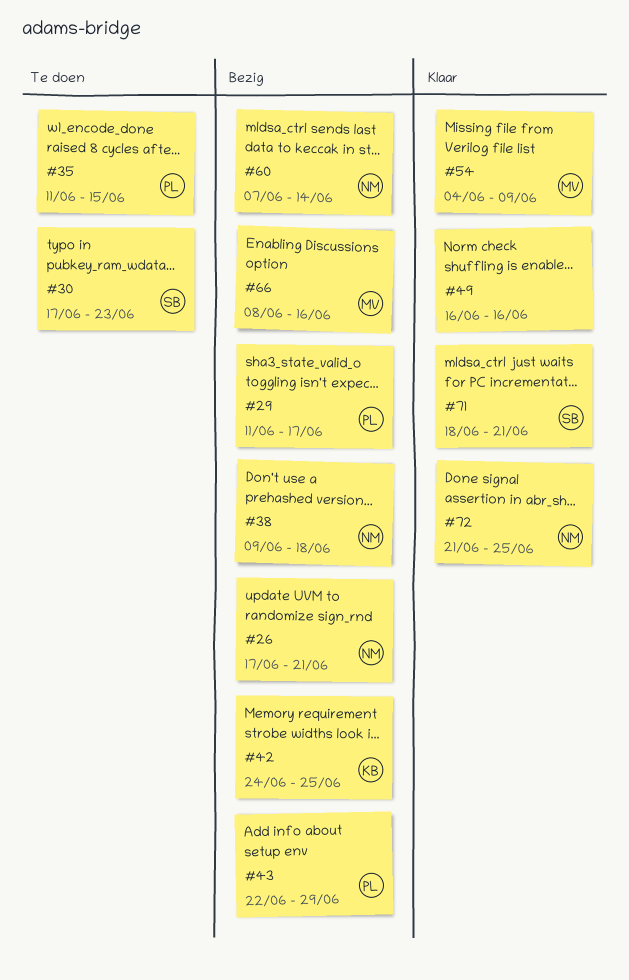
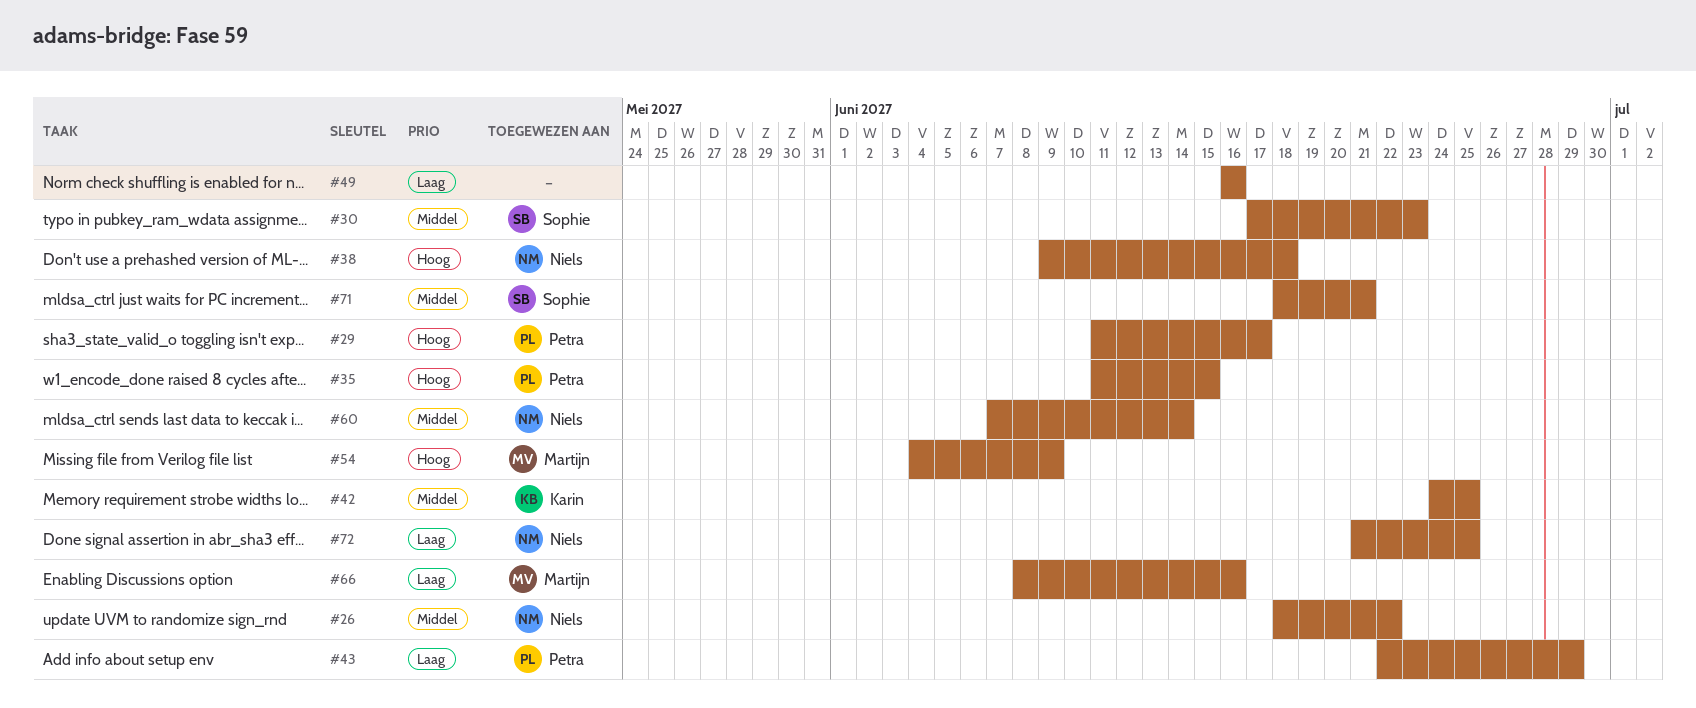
#26, start: Jun 17 -> Jun 18
#26, due: Jun 21 -> Jun 22

